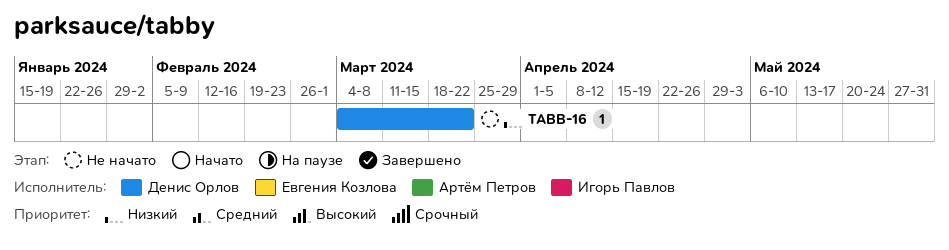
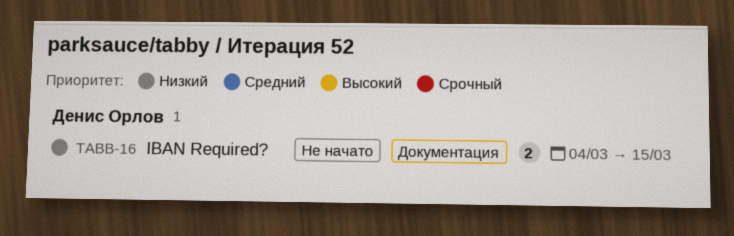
TABB-16, estimate: 1 -> 2
TABB-16, due: Mar 22 -> Mar 15

